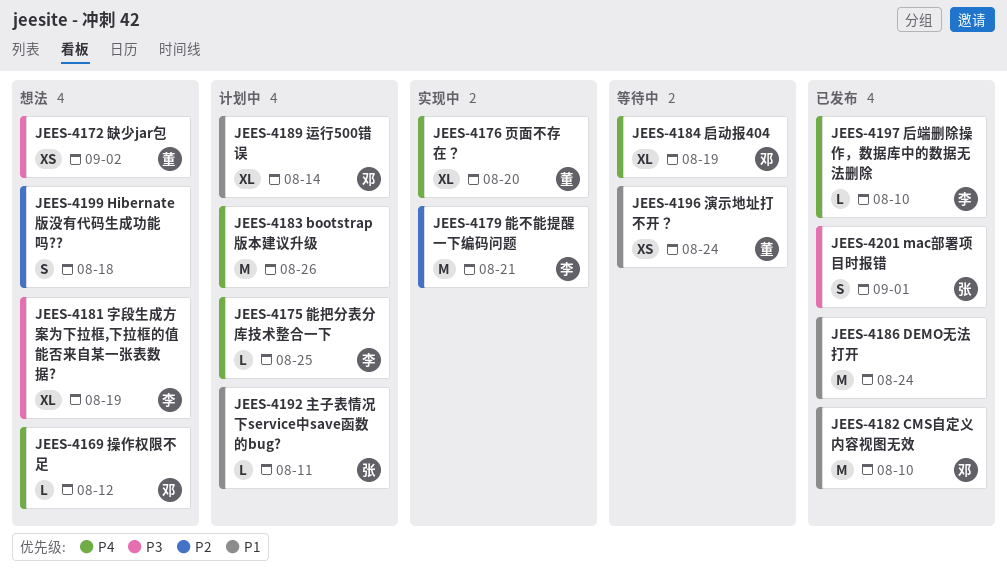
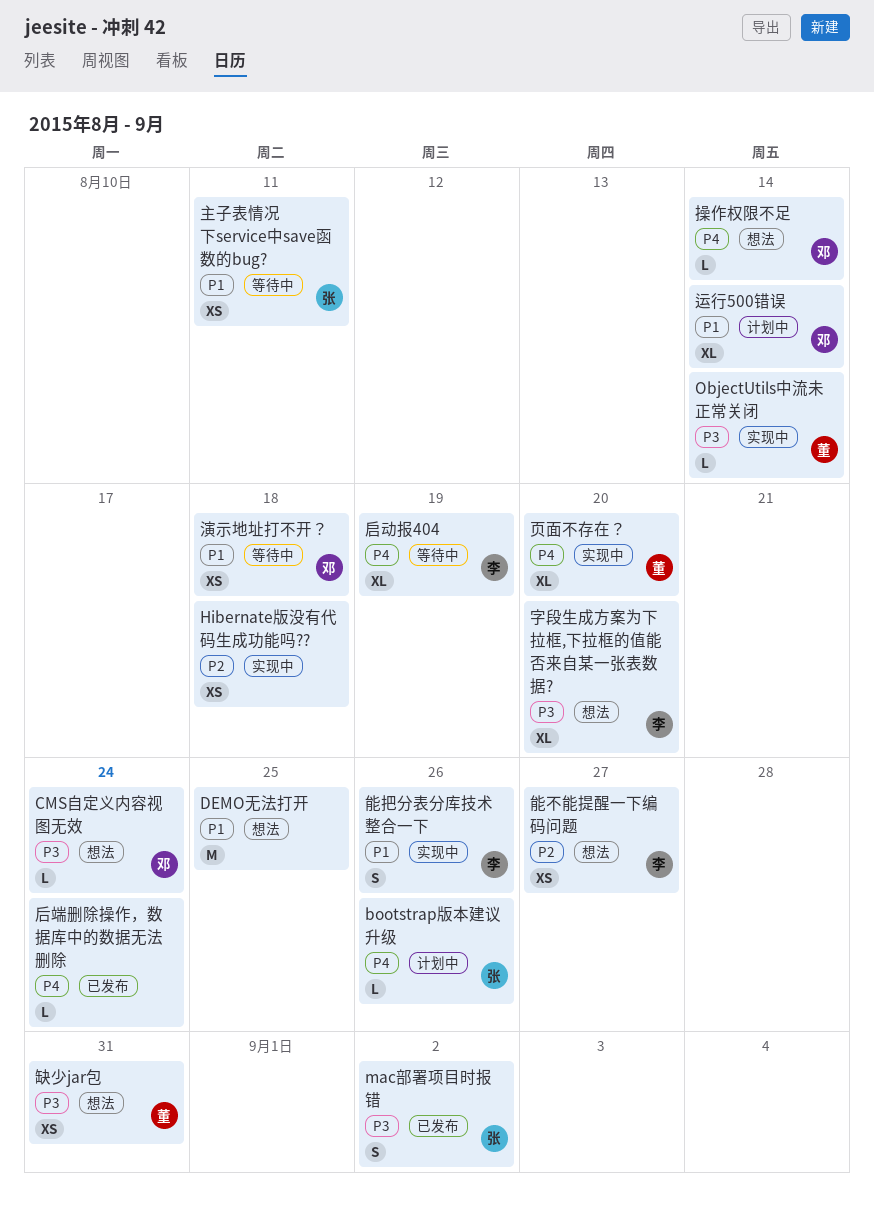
bootstrap版本建议升级, owner: none -> 张
bootstrap版本建议升级, estimate: M -> L
CMS自定义内容视图无效, status: 已发布 -> 想法
CMS自定义内容视图无效, priority: P1 -> P3
CMS自定义内容视图无效, estimate: M -> L
CMS自定义内容视图无效, due: Aug 10 -> Aug 24
DEMO无法打开, status: 已发布 -> 想法
DEMO无法打开, due: Aug 24 -> Aug 25
Hibernate版没有代码生成功能吗??, status: 想法 -> 实现中
Hibernate版没有代码生成功能吗??, estimate: S -> XS
mac部署项目时报错, due: Sep 1 -> Sep 2
ObjectUtils中流未正常关闭: none -> present
主子表情况下service中save函数的bug?, status: 计划中 -> 等待中
主子表情况下service中save函数的bug?, estimate: L -> XS
后端删除操作，数据库中的数据无法删除, owner: 李 -> none
后端删除操作，数据库中的数据无法删除, due: Aug 10 -> Aug 24
启动报404, owner: 邓 -> 李
字段生成方案为下拉框,下拉框的值能否来自某一张表数据?, due: Aug 19 -> Aug 20
操作权限不足, due: Aug 12 -> Aug 14
演示地址打不开？, owner: 董 -> 邓
演示地址打不开？, due: Aug 24 -> Aug 18
缺少jar包, due: Sep 2 -> Aug 31
能不能提醒一下编码问题, status: 实现中 -> 想法
能不能提醒一下编码问题, estimate: M -> XS
能不能提醒一下编码问题, due: Aug 21 -> Aug 27
能把分表分库技术整合一下, status: 计划中 -> 实现中
能把分表分库技术整合一下, priority: P4 -> P1
能把分表分库技术整合一下, estimate: L -> S
能把分表分库技术整合一下, due: Aug 25 -> Aug 26

